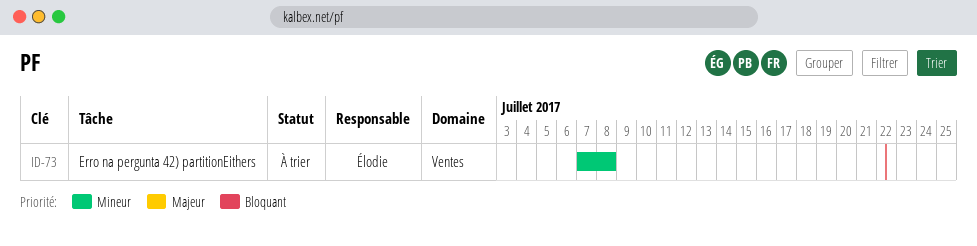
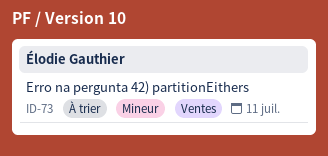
ID-73, due: Jul 8 -> Jul 11

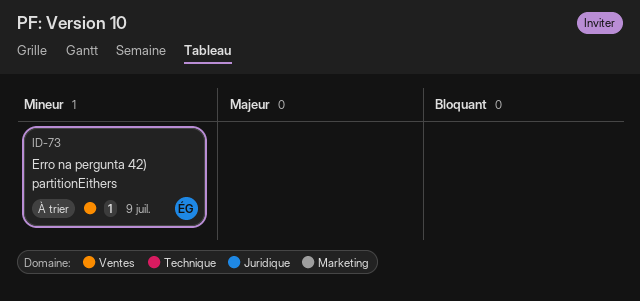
ID-73, due: Jul 11 -> Jul 9

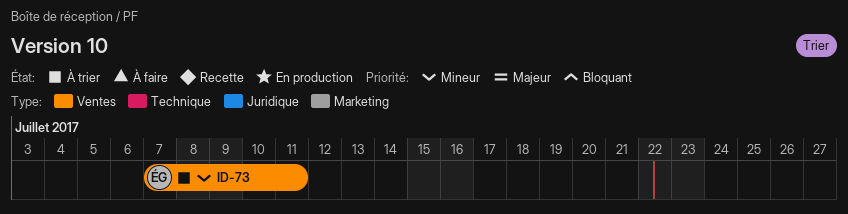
ID-73, due: Jul 9 -> Jul 11

